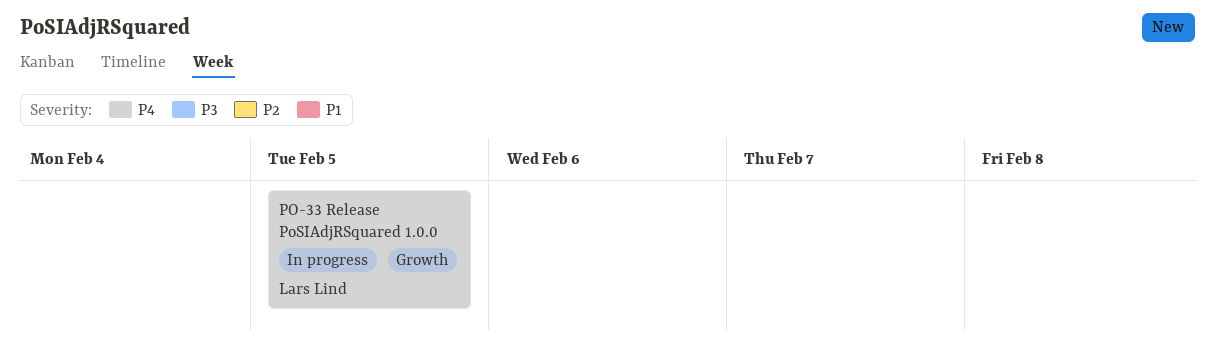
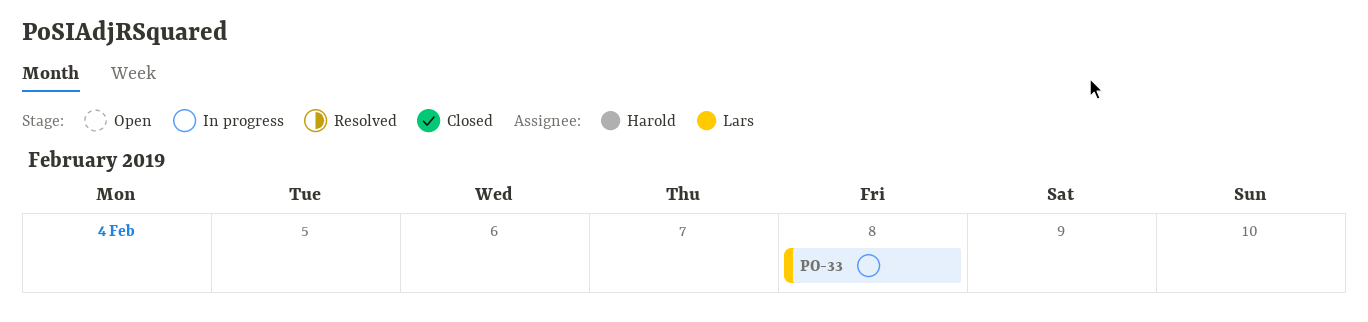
PO-33, due: Feb 5 -> Feb 8

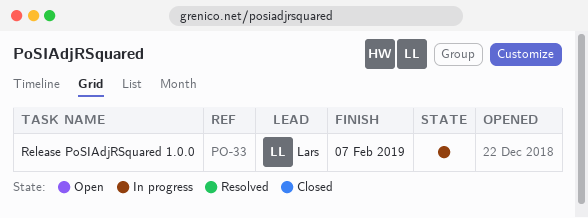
PO-33, due: Feb 8 -> Feb 7

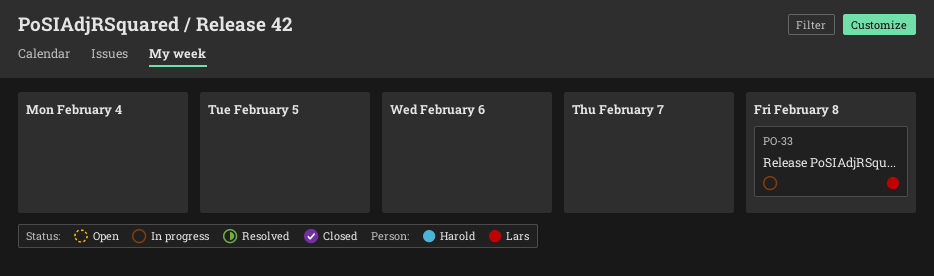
PO-33, due: Feb 7 -> Feb 8

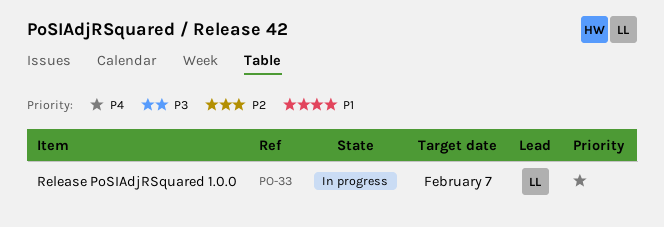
PO-33, due: Feb 8 -> Feb 7

